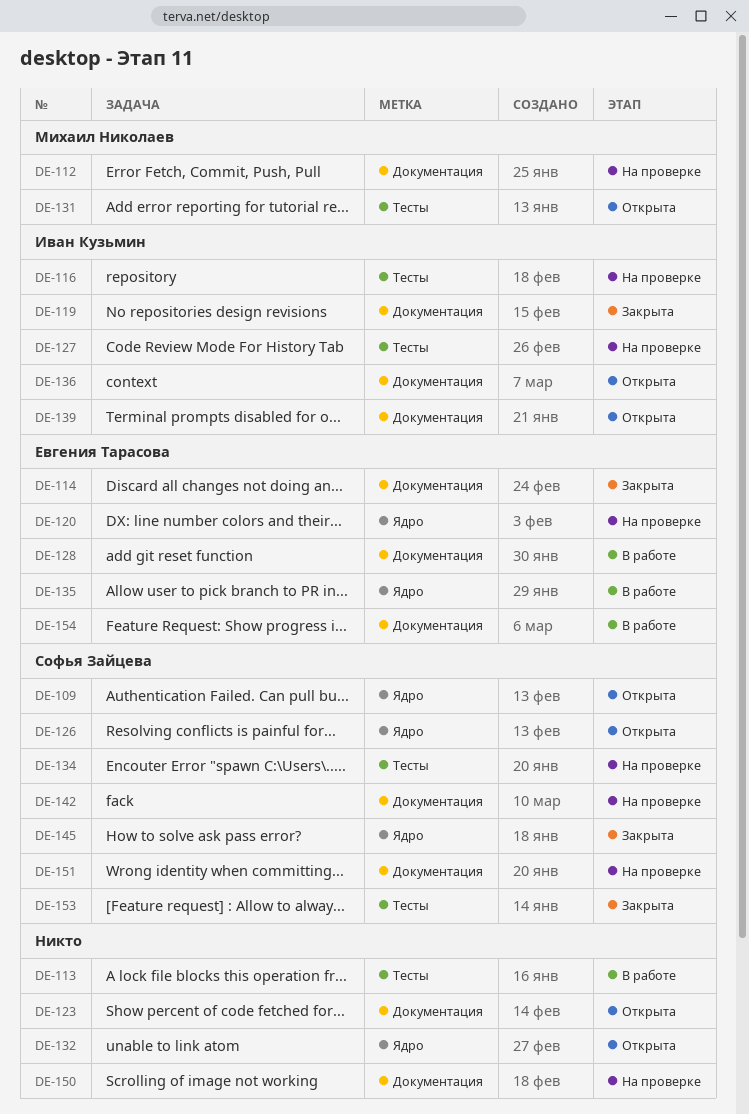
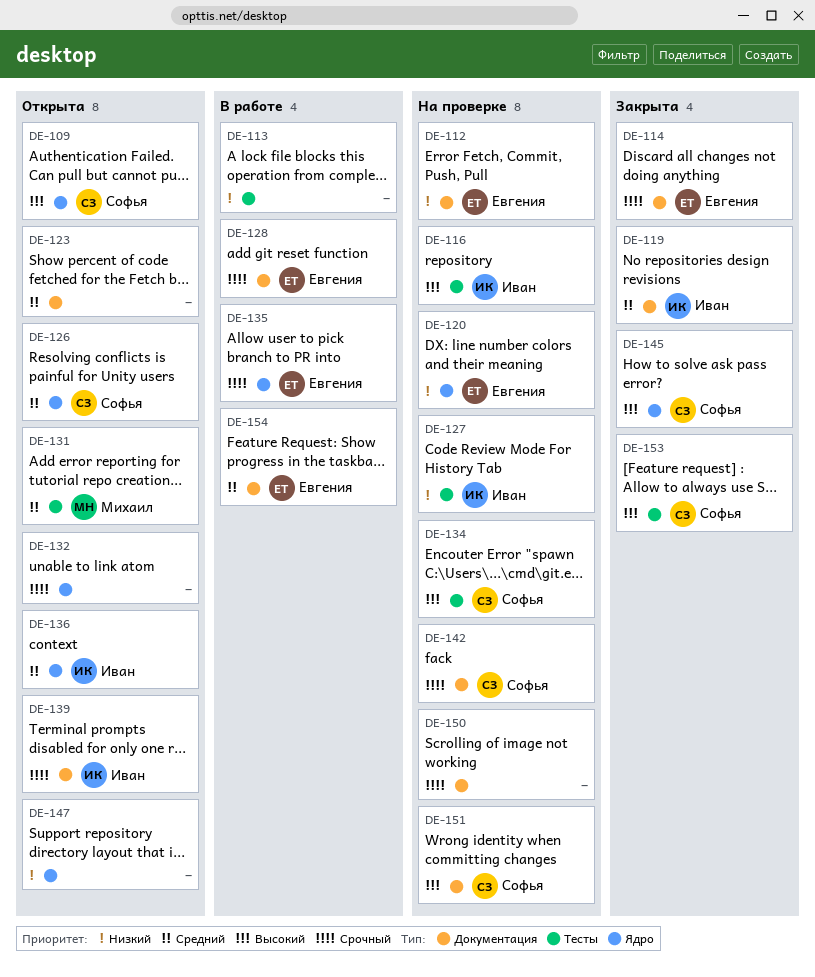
DE-112, owner: Михаил Николаев -> Евгения Тарасова
DE-136, label: Документация -> Ядро
DE-147: none -> present

